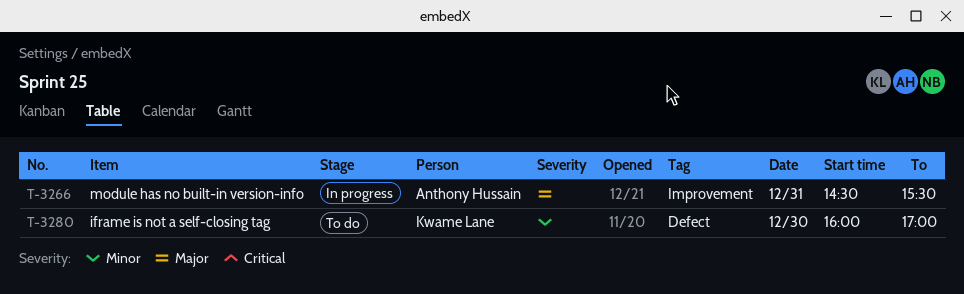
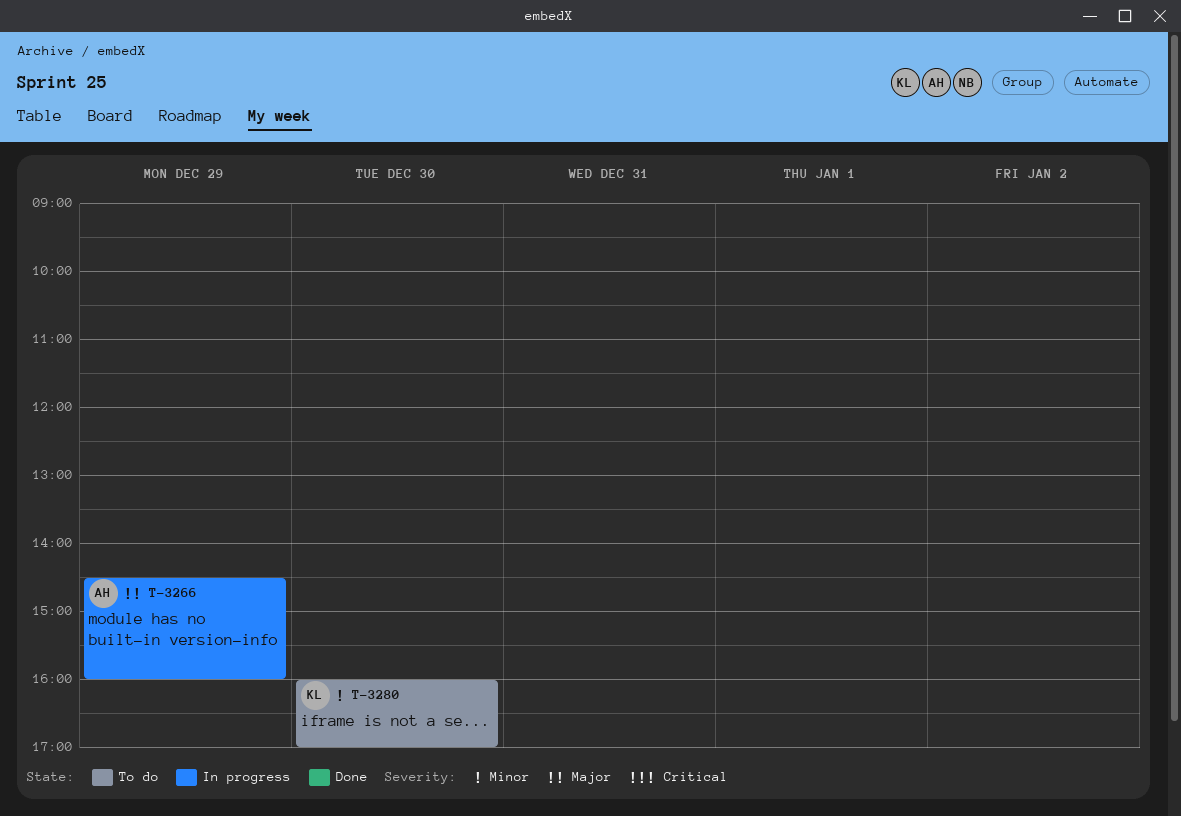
T-3266, day: Dec 31 -> Dec 29
T-3266, ends: 15:30 -> 16:00

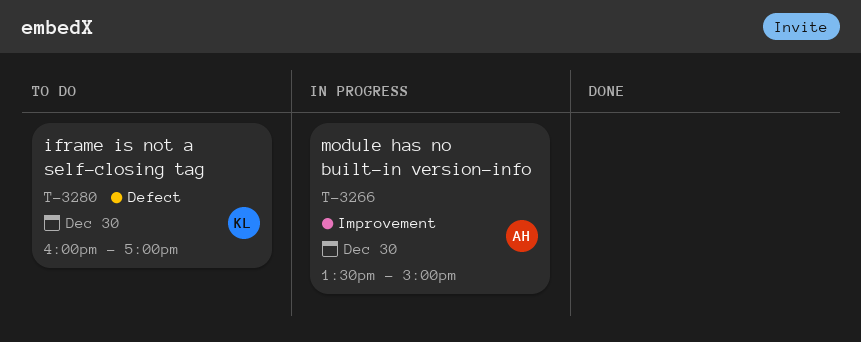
T-3266, day: Dec 29 -> Dec 30
T-3266, begins: 14:30 -> 13:30
T-3266, ends: 16:00 -> 15:00

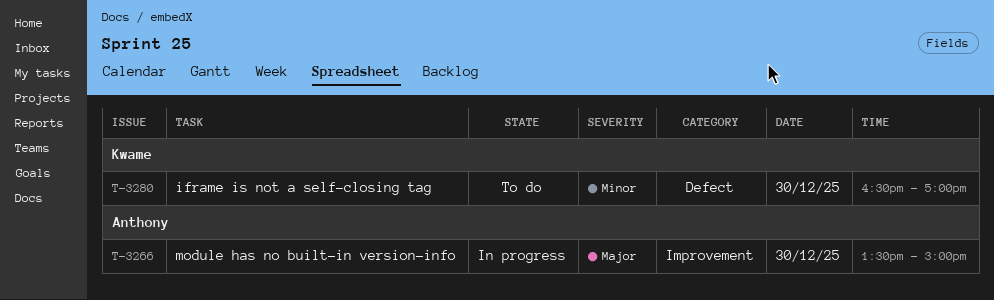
T-3280, begins: 16:00 -> 16:30

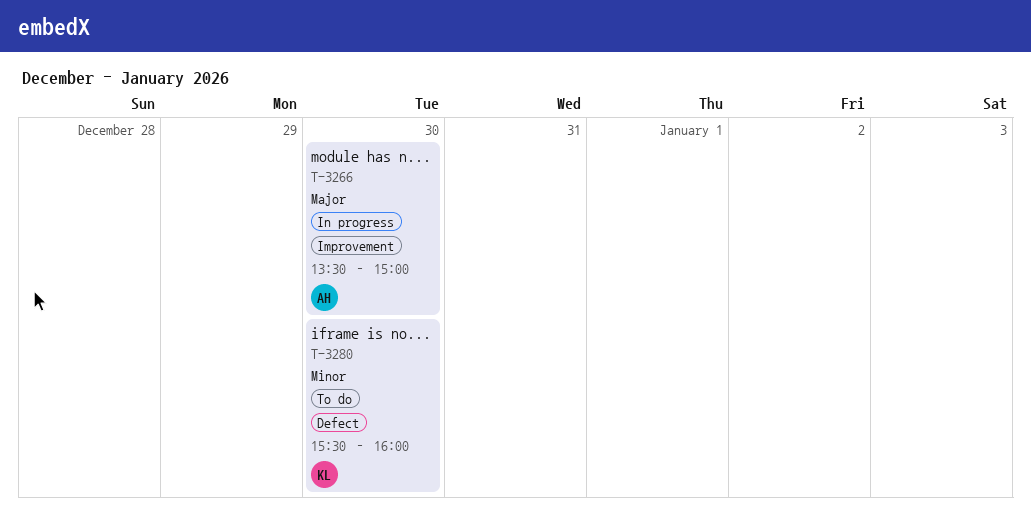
T-3280, begins: 16:30 -> 15:30
T-3280, ends: 17:00 -> 16:00

